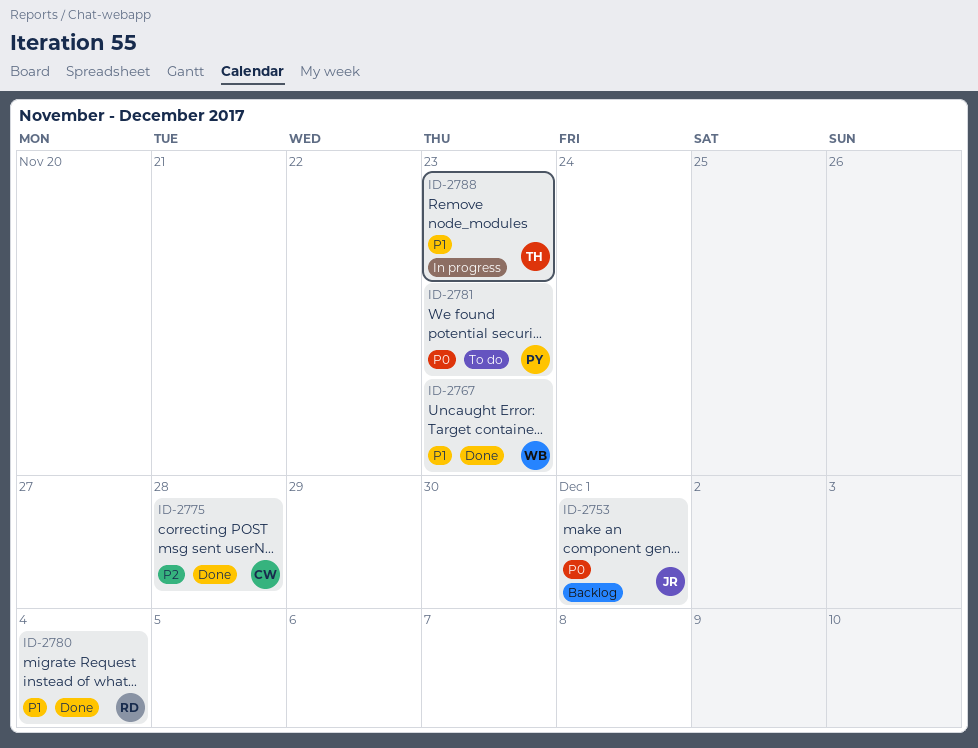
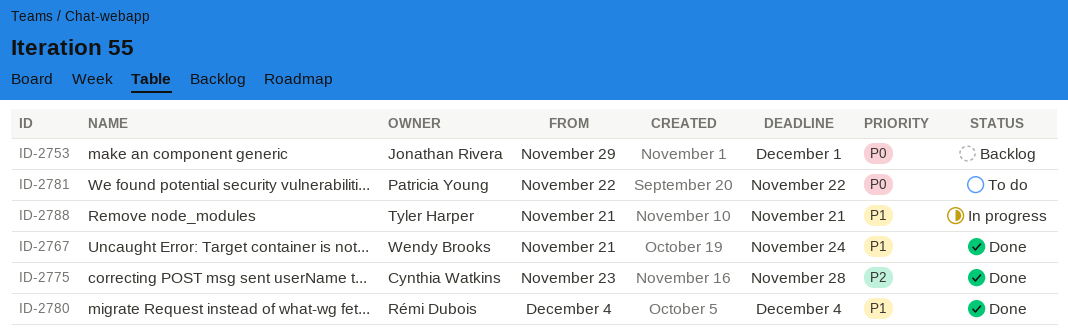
ID-2767, due: Nov 23 -> Nov 24
ID-2781, due: Nov 23 -> Nov 22
ID-2788, due: Nov 23 -> Nov 21

